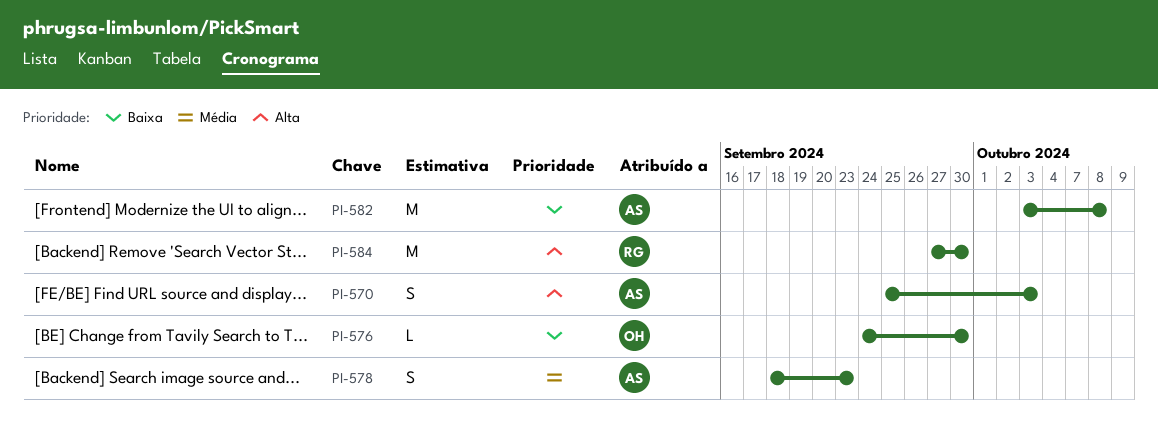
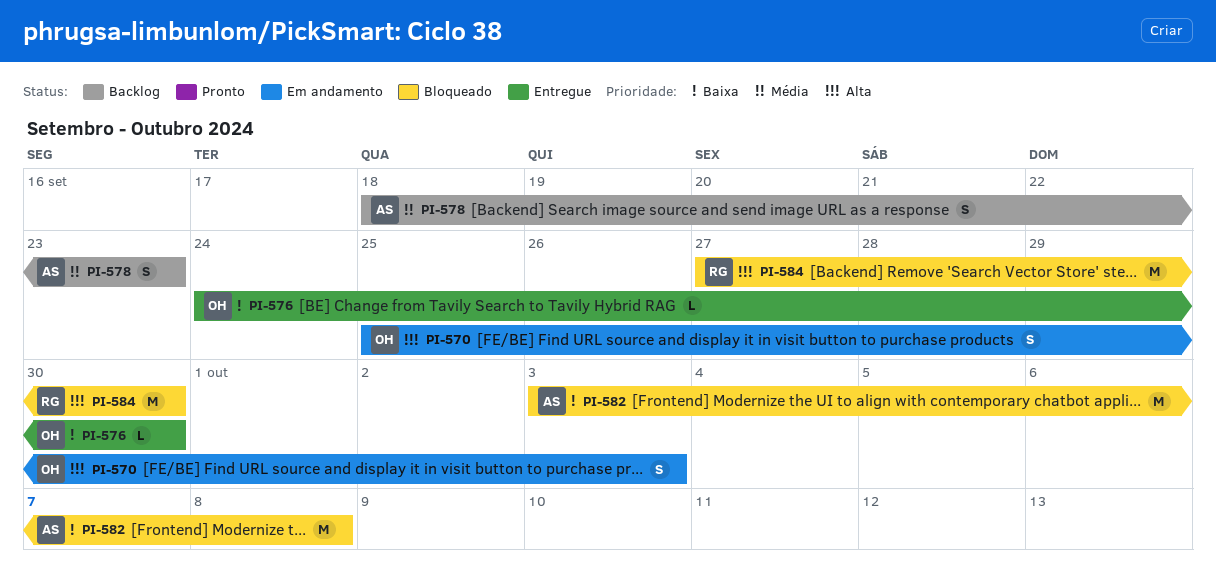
PI-570, owner: AS -> OH

